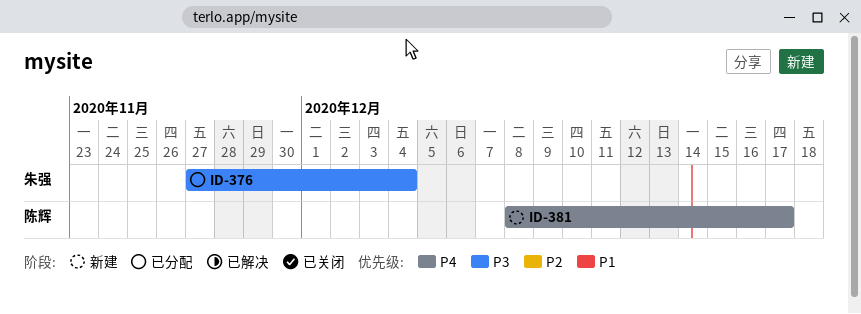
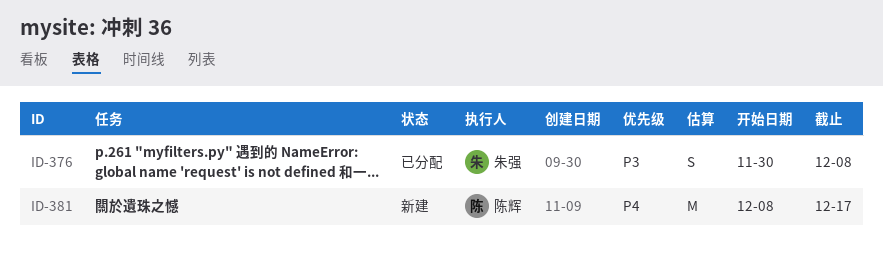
ID-376, start: Nov 27 -> Nov 30
ID-376, due: Dec 4 -> Dec 8

